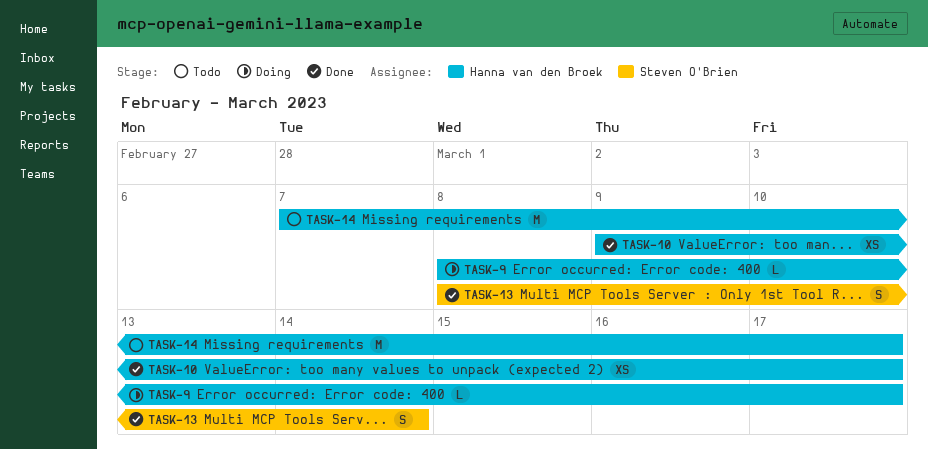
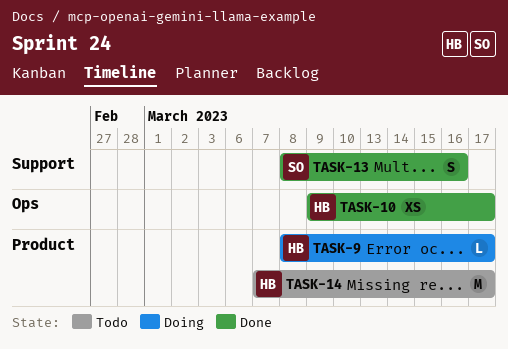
TASK-13, due: Mar 14 -> Mar 16

